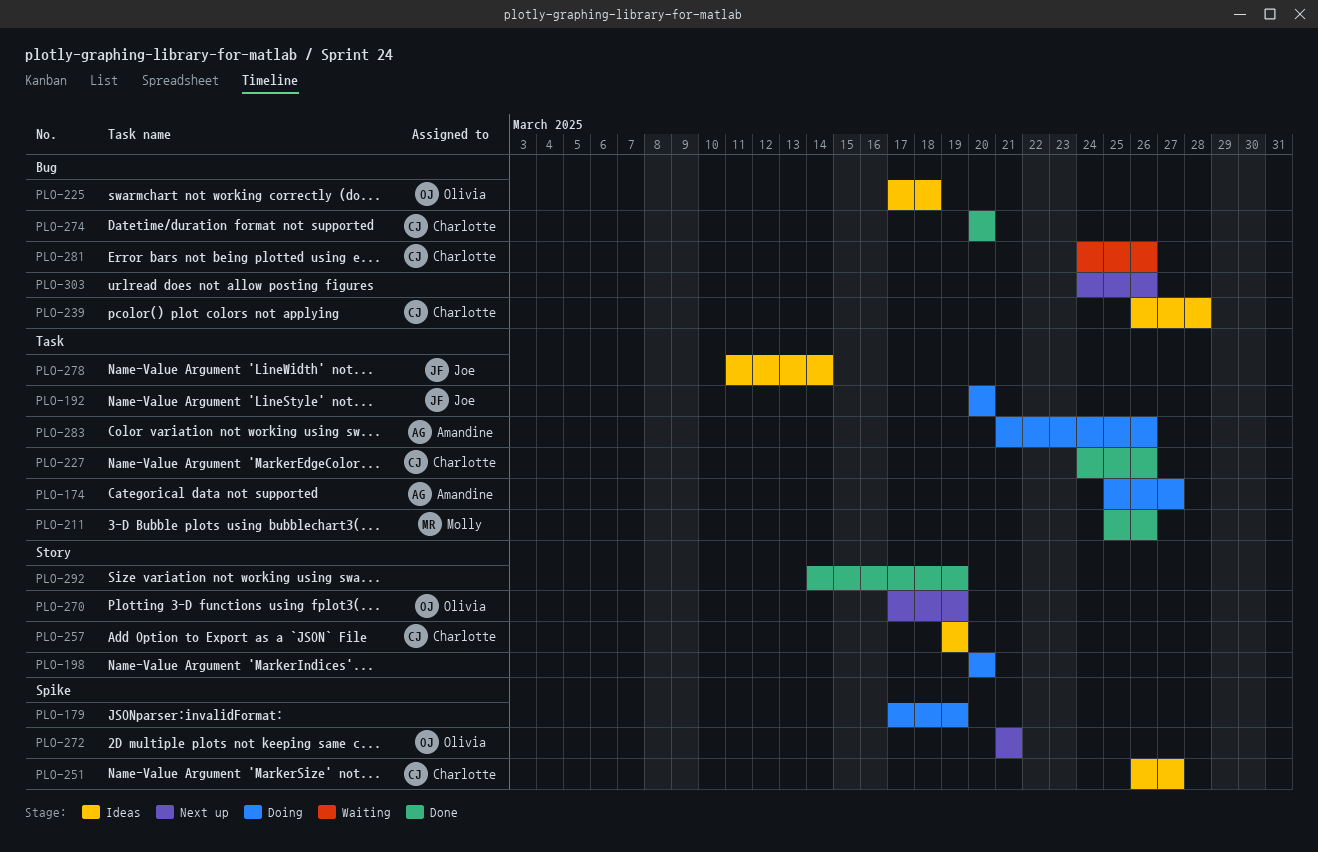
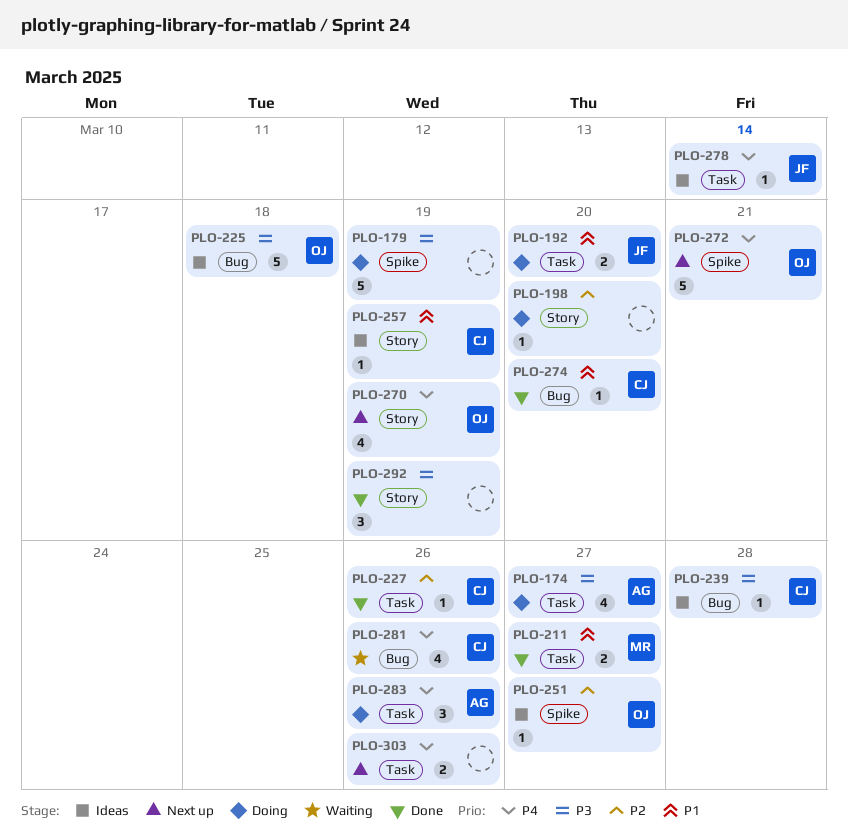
PLO-211, due: Mar 26 -> Mar 27
PLO-251, owner: Charlotte -> Olivia
PLO-303, label: Bug -> Task

